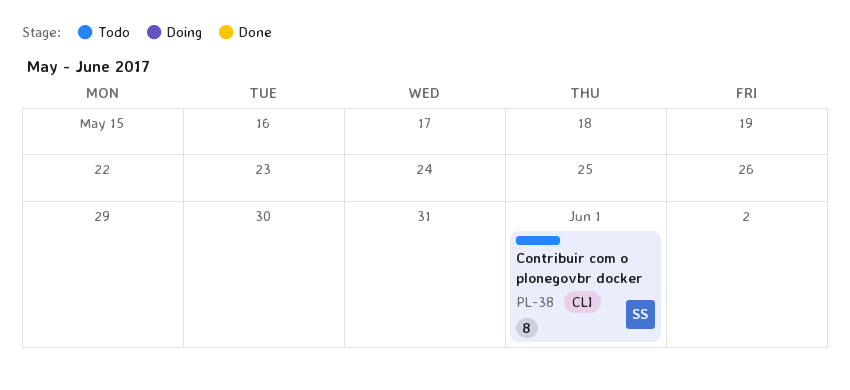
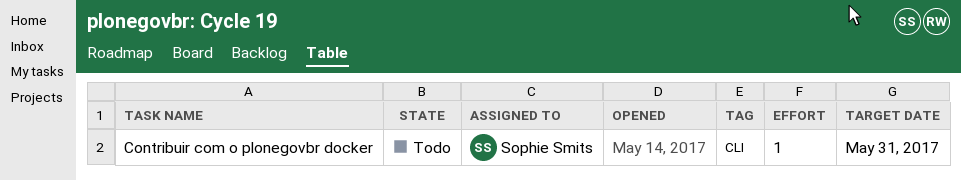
Contribuir com o plonegovbr docker, estimate: 8 -> 1
Contribuir com o plonegovbr docker, due: Jun 1 -> May 31

